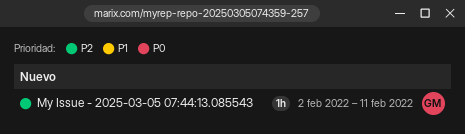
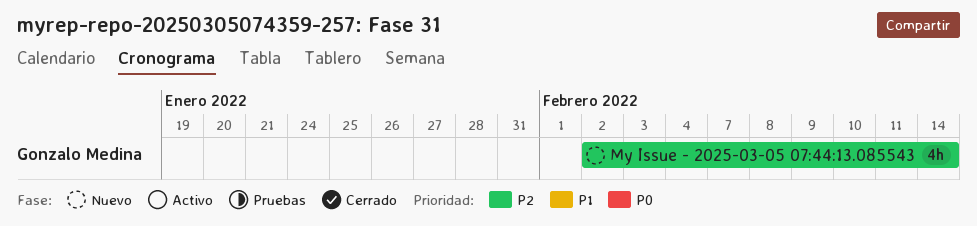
My Issue - 2025-03-05 07:44:13.085543, estimate: 1h -> 4h
My Issue - 2025-03-05 07:44:13.085543, due: Feb 11 -> Feb 14

